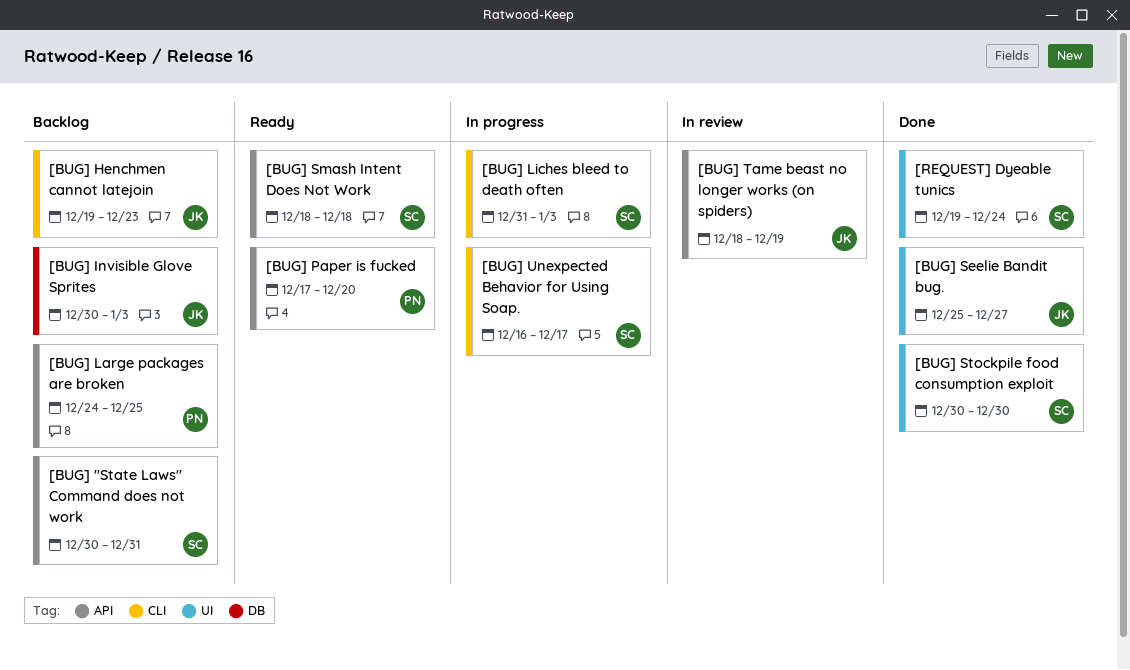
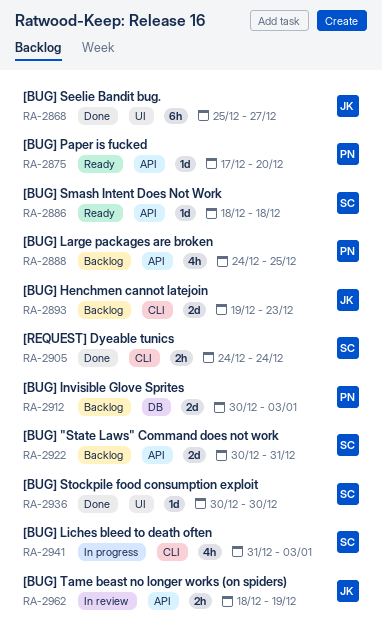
[BUG] Invisible Glove Sprites, owner: JK -> PN
[BUG] Unexpected Behavior for Using Soap.: present -> none
[REQUEST] Dyeable tunics, label: UI -> CLI
[REQUEST] Dyeable tunics, start: Dec 19 -> Dec 24

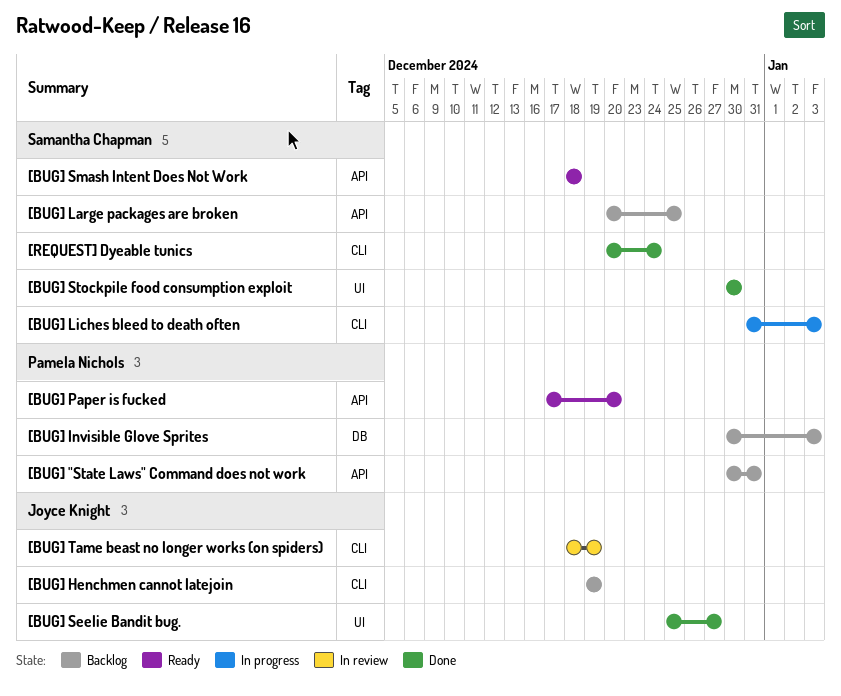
[BUG] "State Laws" Command does not work, owner: Samantha Chapman -> Pamela Nichols
[BUG] Henchmen cannot latejoin, due: Dec 23 -> Dec 19
[BUG] Large packages are broken, owner: Pamela Nichols -> Samantha Chapman
[BUG] Large packages are broken, start: Dec 24 -> Dec 20
[BUG] Tame beast no longer works (on spiders), label: API -> CLI
[REQUEST] Dyeable tunics, start: Dec 24 -> Dec 20

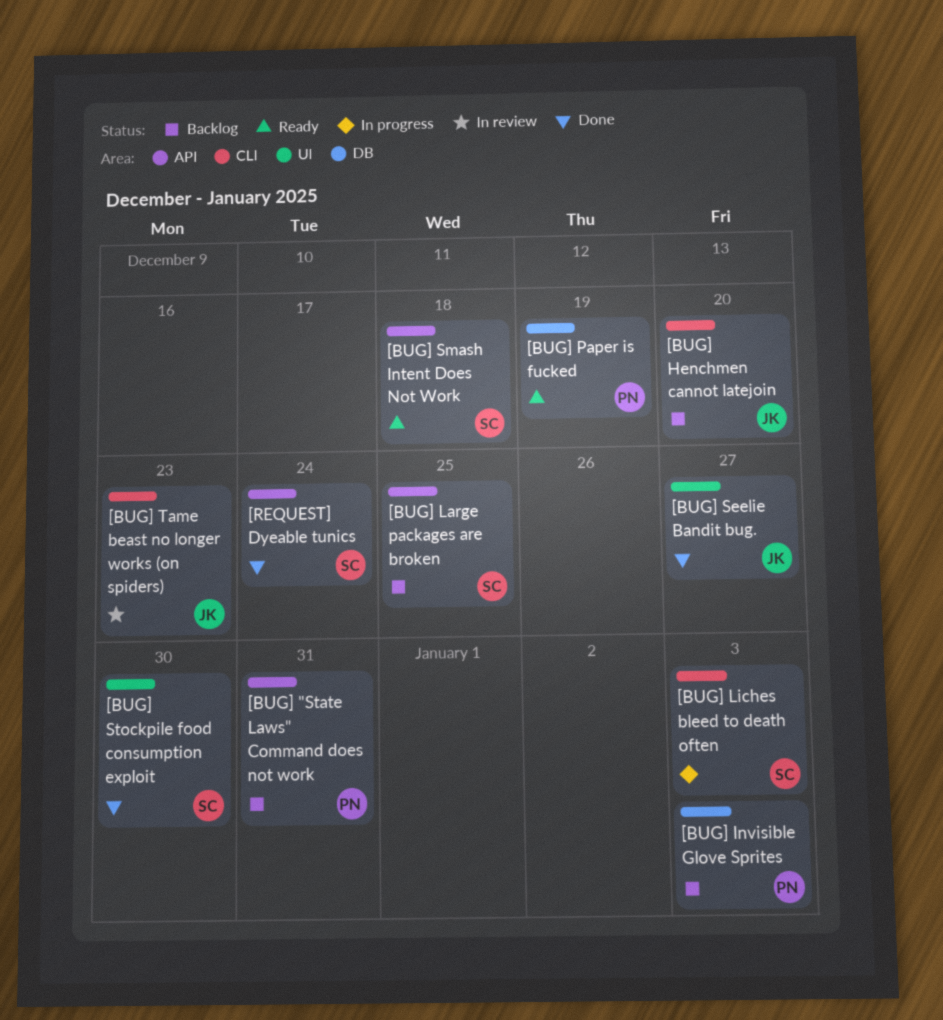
[BUG] Henchmen cannot latejoin, due: Dec 19 -> Dec 20
[BUG] Paper is fucked, label: API -> DB
[BUG] Paper is fucked, due: Dec 20 -> Dec 19
[BUG] Tame beast no longer works (on spiders), due: Dec 19 -> Dec 23
[REQUEST] Dyeable tunics, label: CLI -> API

